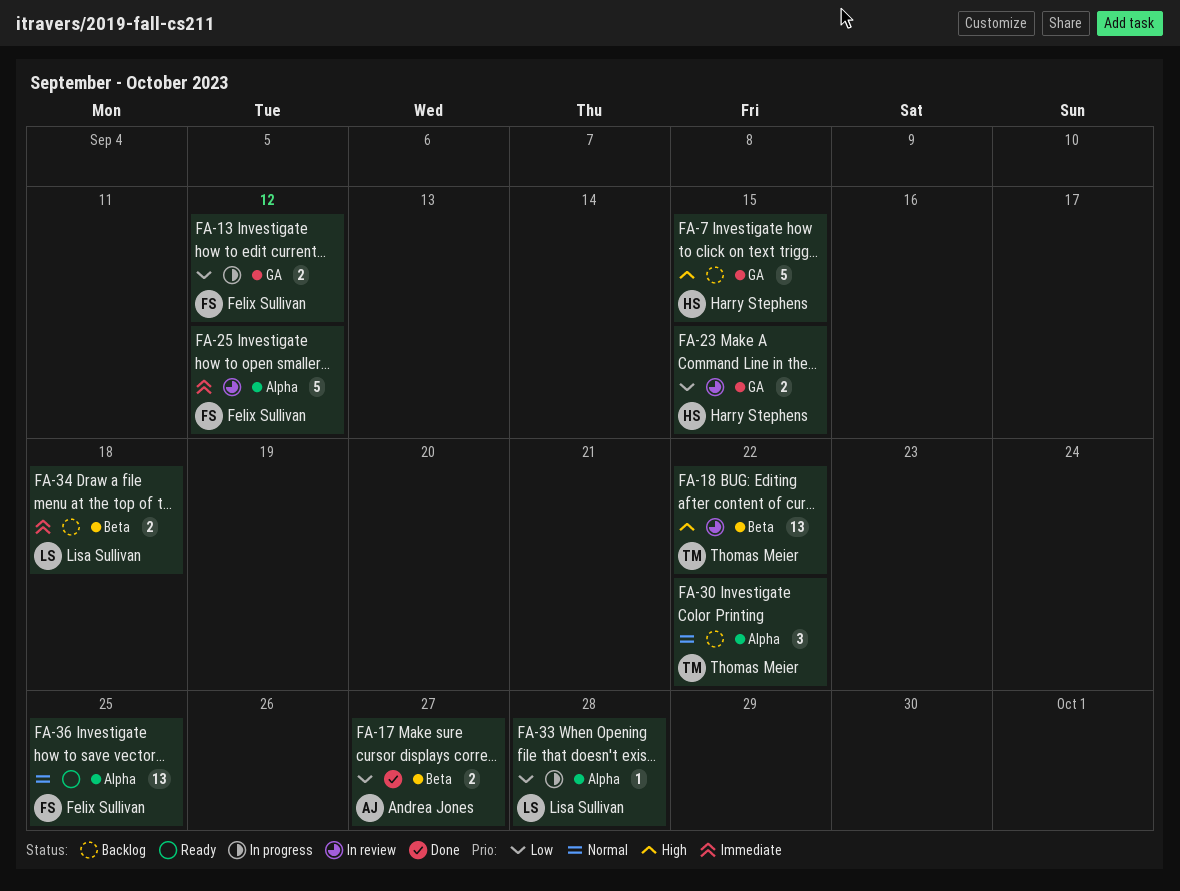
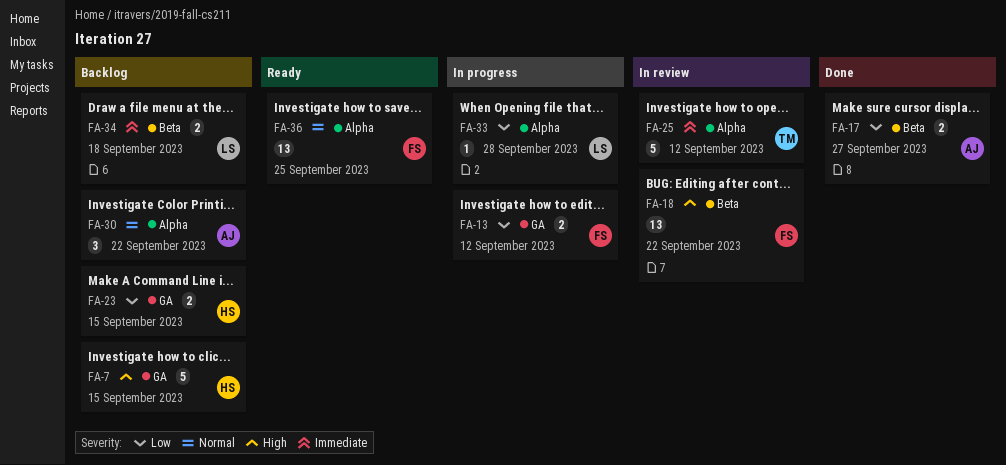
FA-18, owner: Thomas Meier -> Felix Sullivan
FA-23, status: In review -> Backlog
FA-25, owner: Felix Sullivan -> Thomas Meier
FA-30, owner: Thomas Meier -> Andrea Jones

